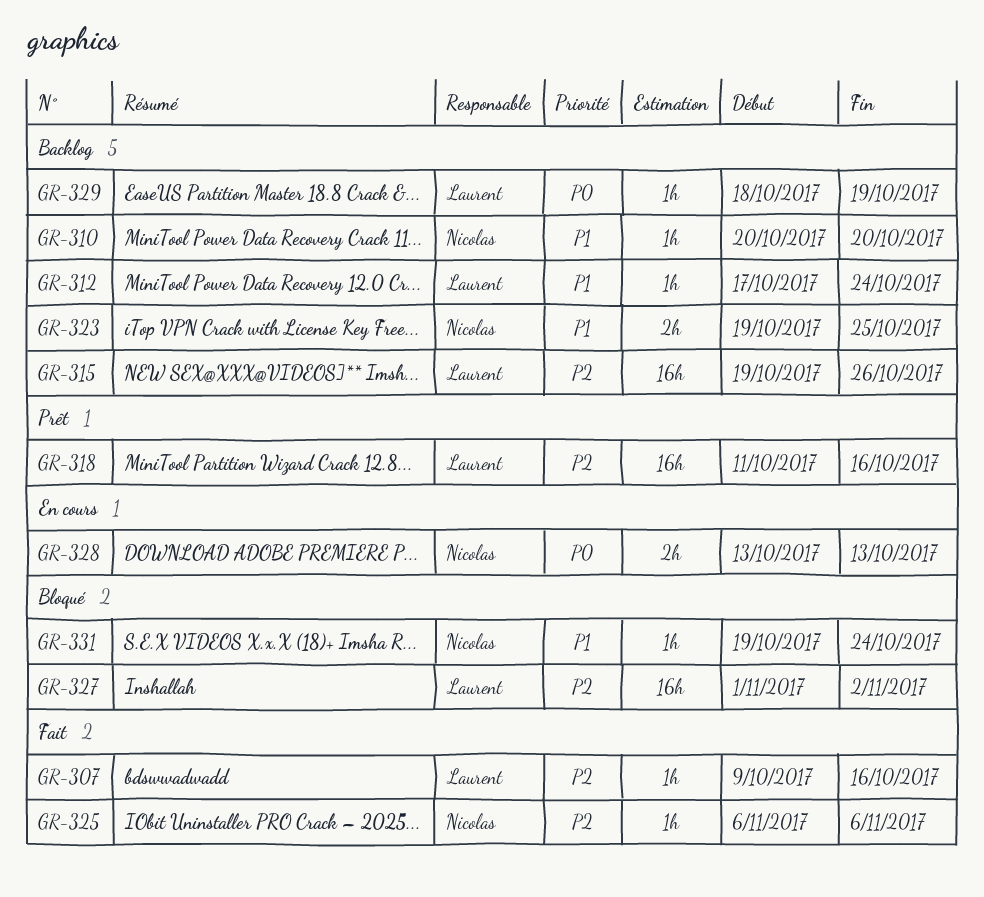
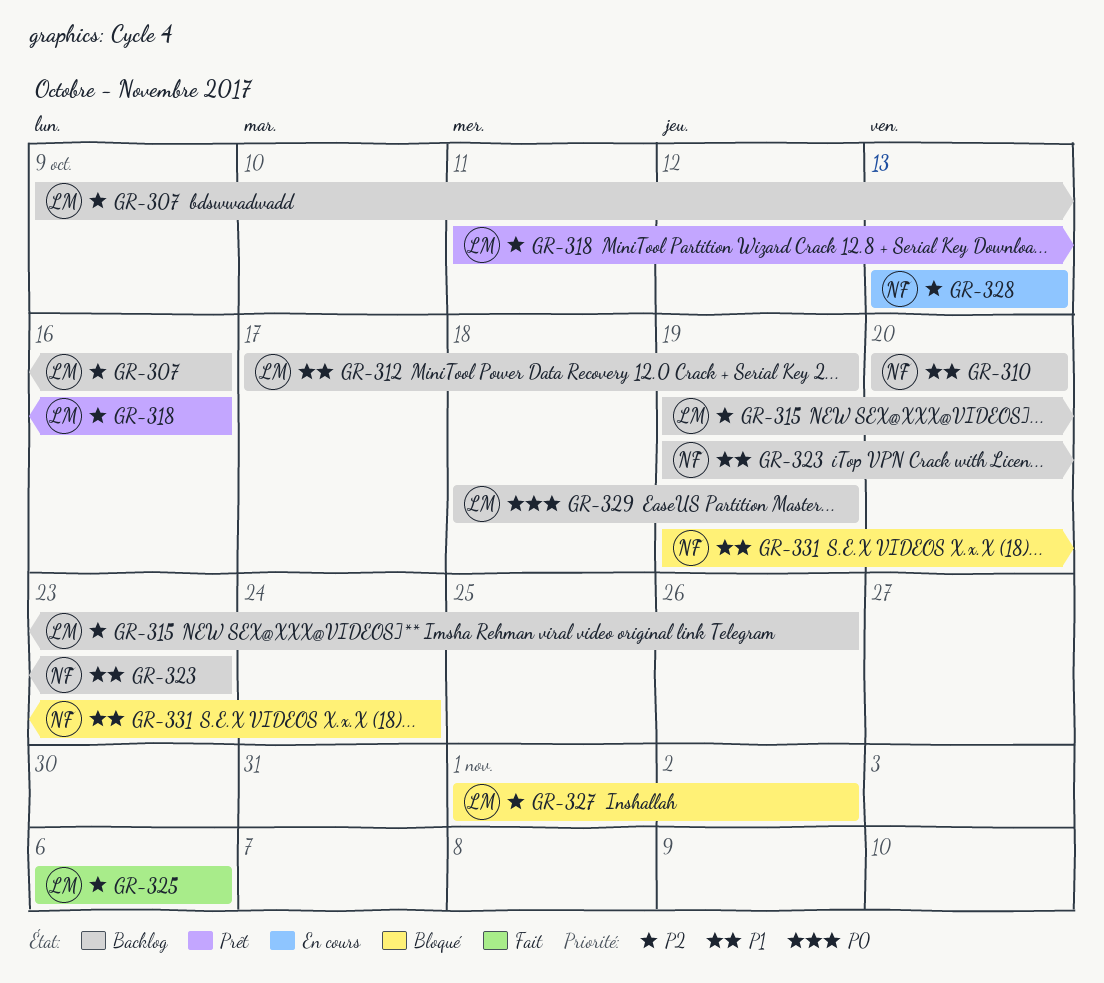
GR-307, status: Fait -> Backlog
GR-312, due: Oct 24 -> Oct 19
GR-323, due: Oct 25 -> Oct 23
GR-325, owner: Nicolas -> Laurent
GR-328, priority: P0 -> P2

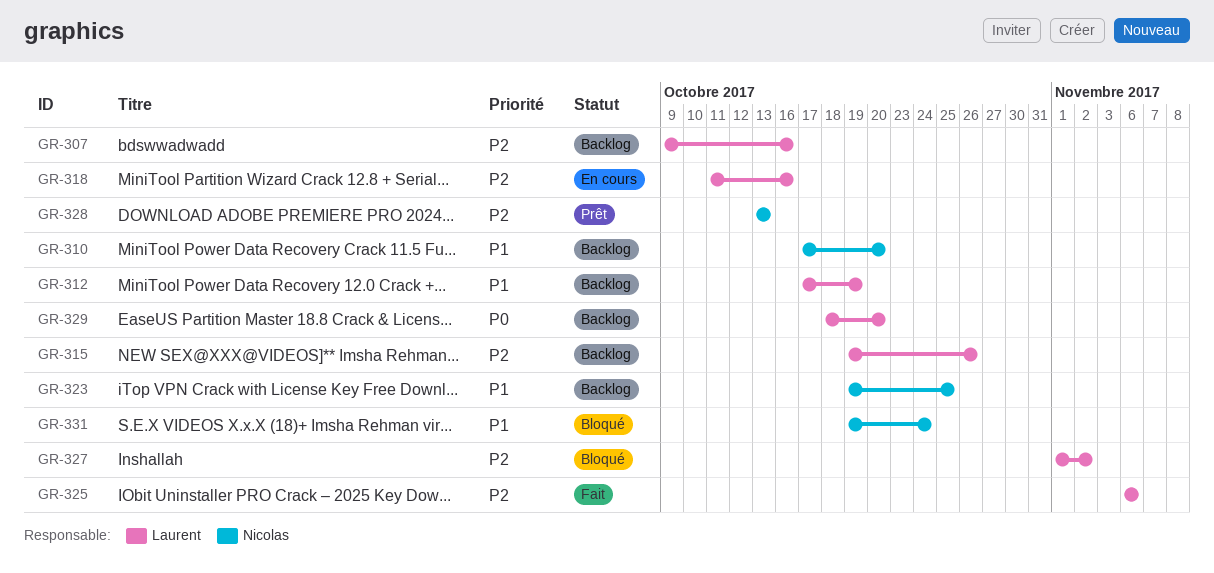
GR-310, start: Oct 20 -> Oct 17
GR-318, status: Prêt -> En cours
GR-323, due: Oct 23 -> Oct 25
GR-328, status: En cours -> Prêt
GR-329, due: Oct 19 -> Oct 20

